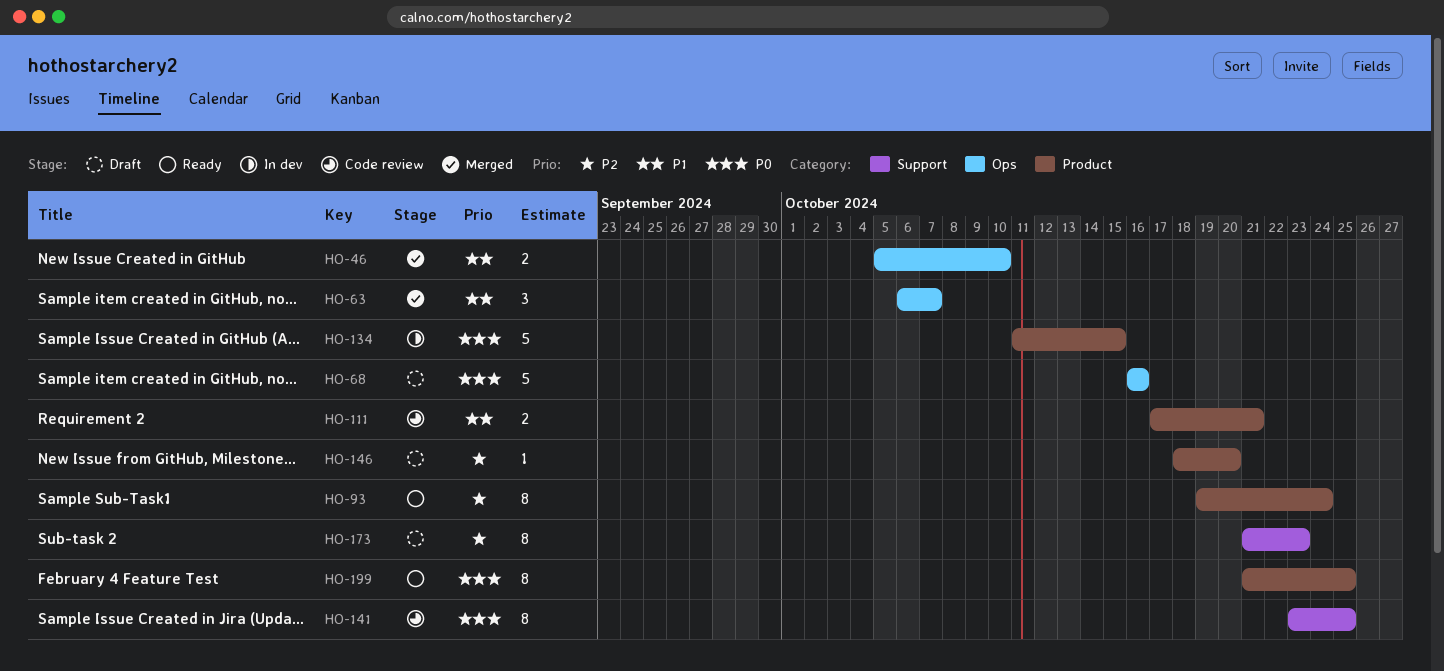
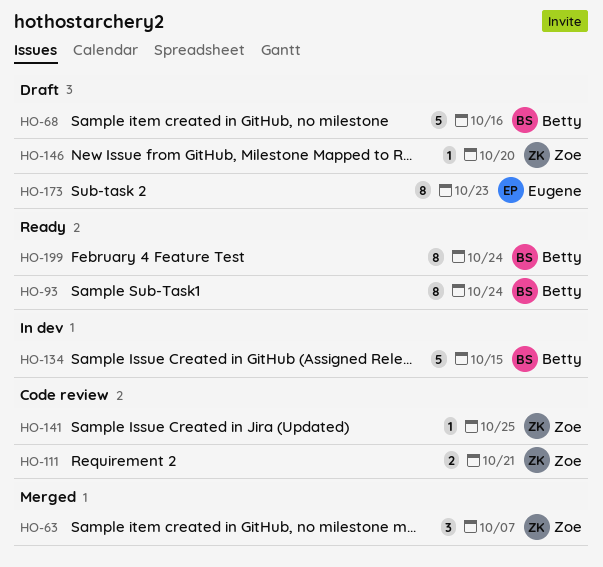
HO-46: present -> none
HO-141, estimate: 8 -> 1
HO-199, due: Oct 25 -> Oct 24

